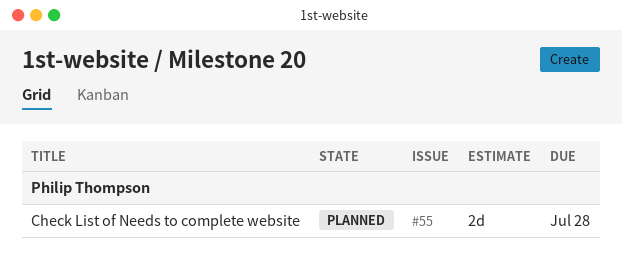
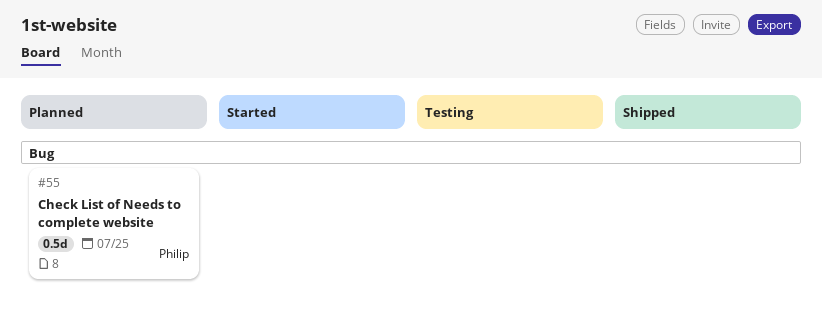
#55, estimate: 2d -> 0.5d
#55, due: Jul 28 -> Jul 25

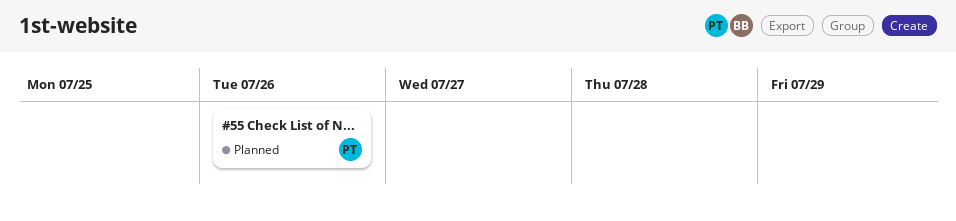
#55, due: Jul 25 -> Jul 26

